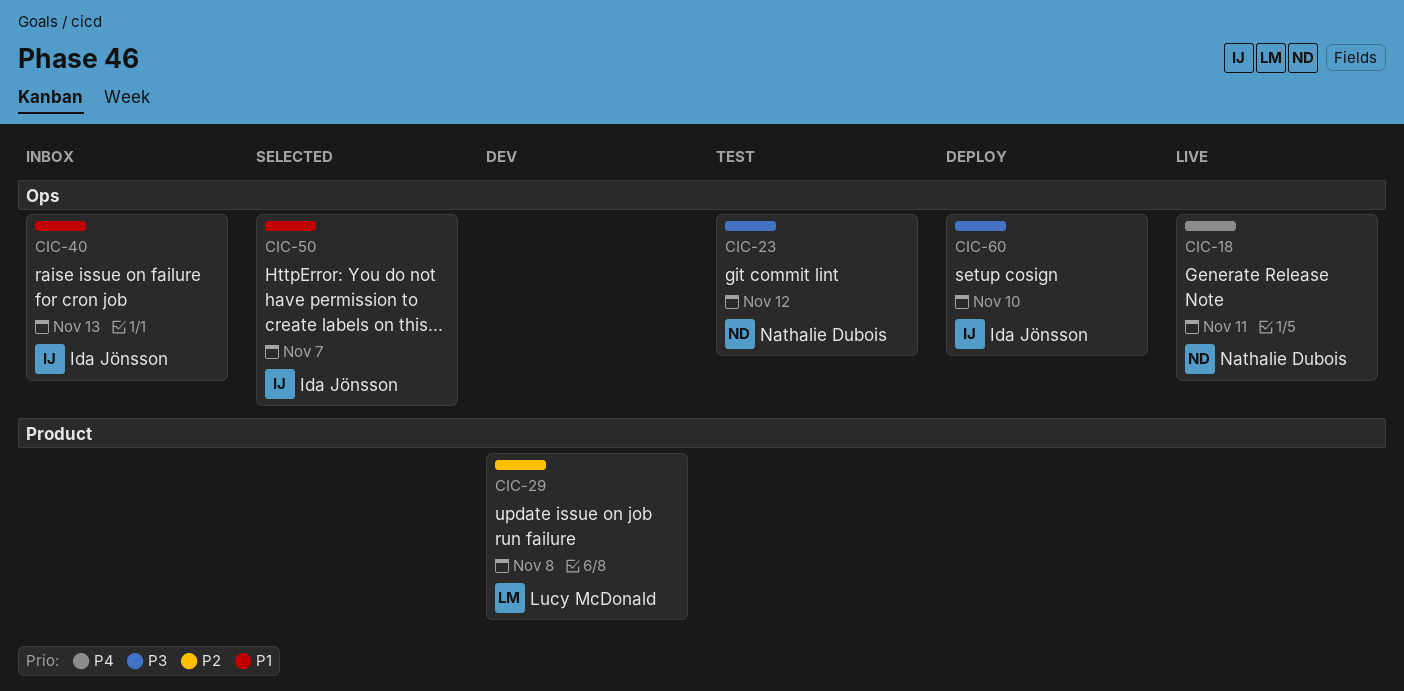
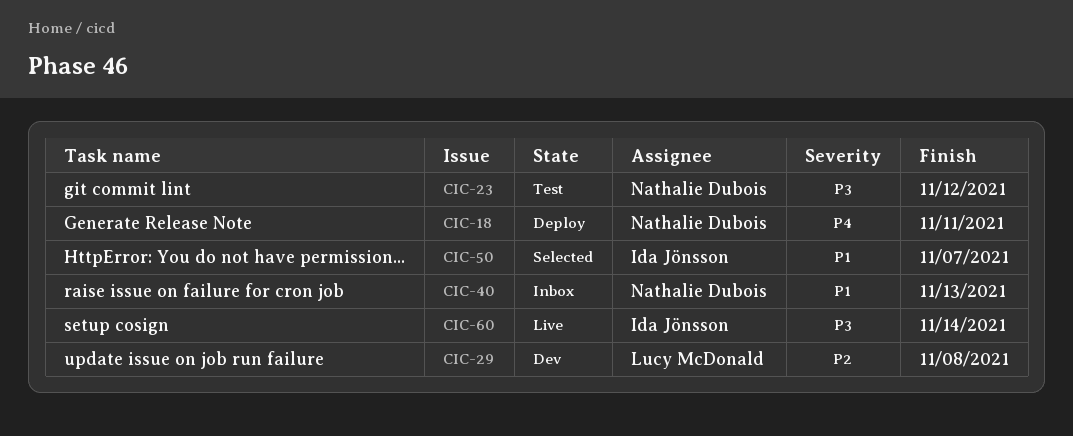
CIC-18, status: Live -> Deploy
CIC-40, owner: Ida Jönsson -> Nathalie Dubois
CIC-60, status: Deploy -> Live
CIC-60, due: Nov 10 -> Nov 14

